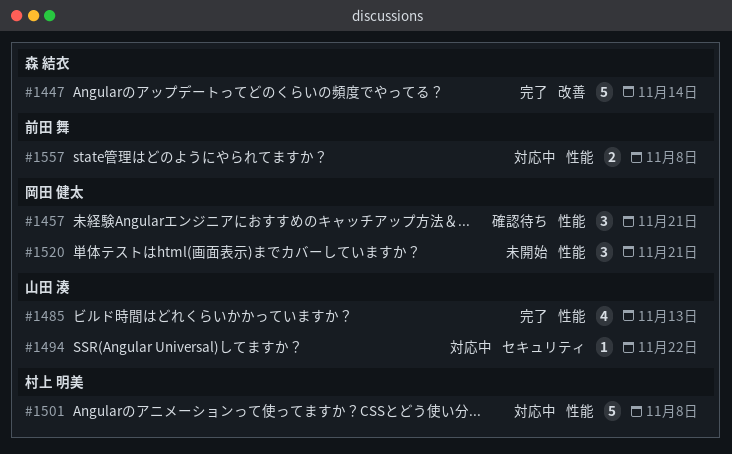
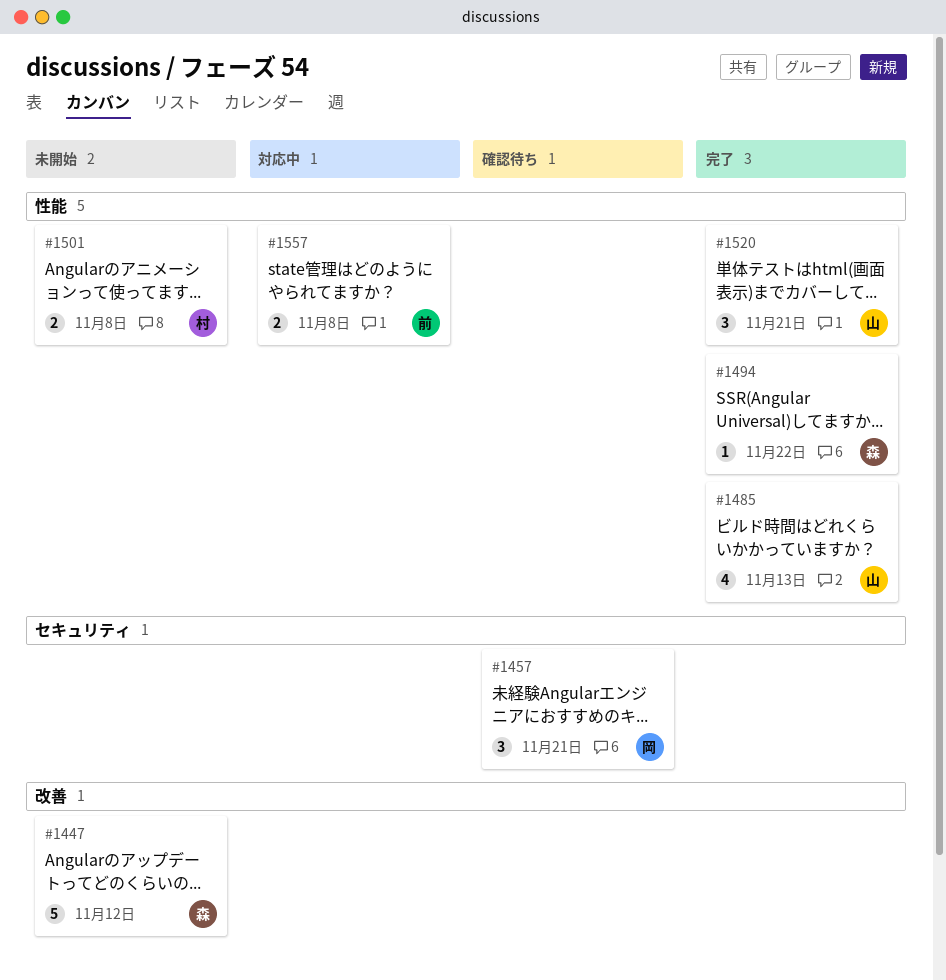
#1447, status: 完了 -> 未開始
#1447, due: Nov 14 -> Nov 12
#1457, label: 性能 -> セキュリティ
#1494, status: 対応中 -> 完了
#1494, owner: 山田 湊 -> 森 結衣
#1494, label: セキュリティ -> 性能
#1501, status: 対応中 -> 未開始
#1501, estimate: 5 -> 2
#1520, status: 未開始 -> 完了
#1520, owner: 岡田 健太 -> 山田 湊

